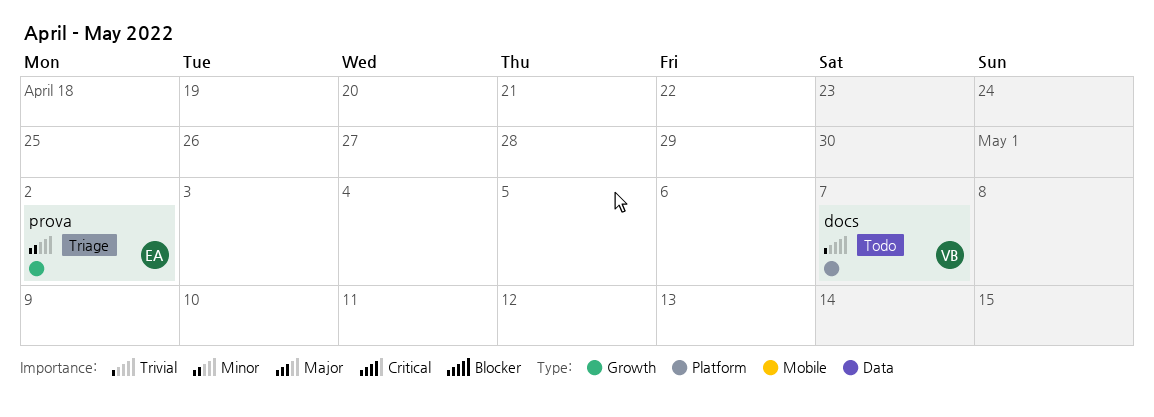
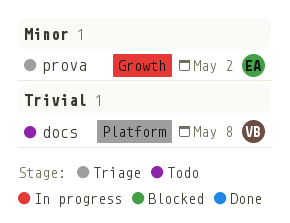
docs, due: May 7 -> May 8

